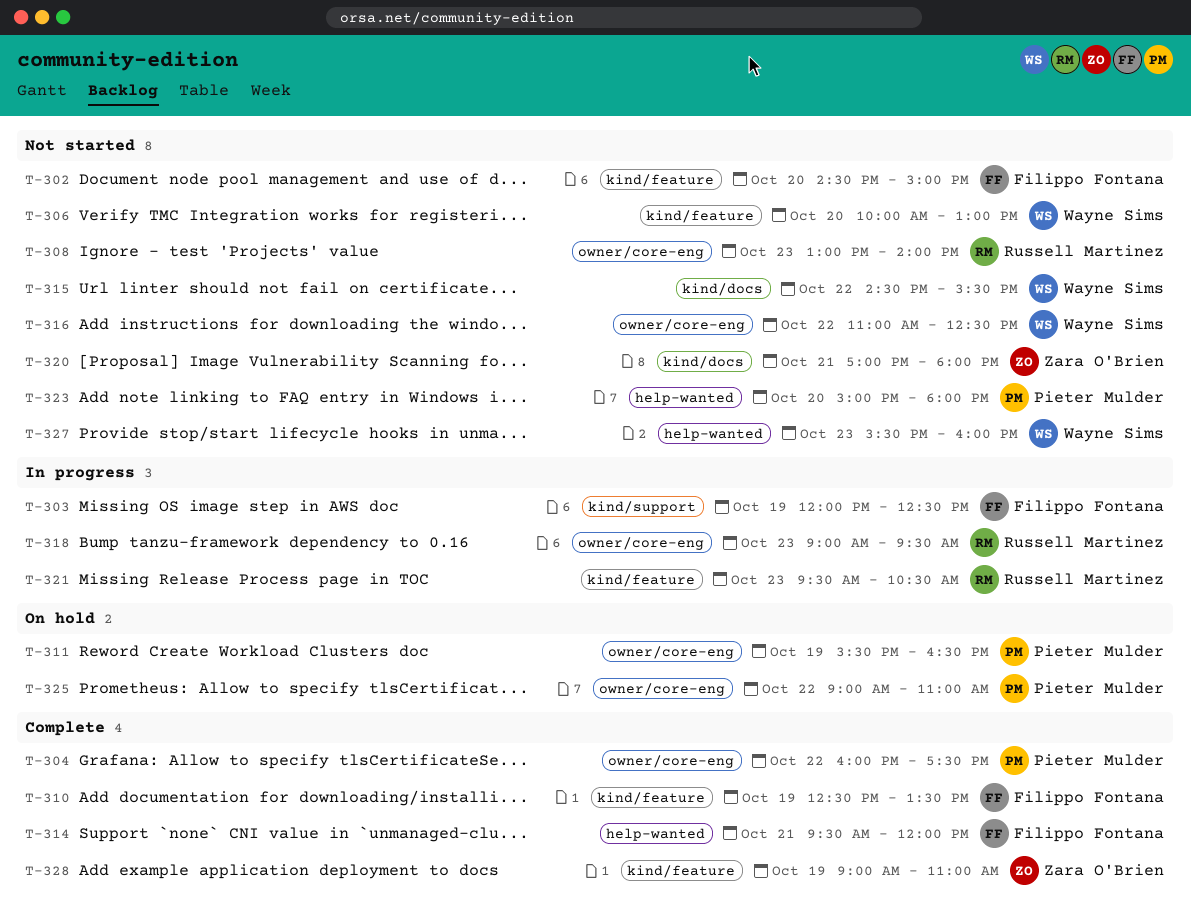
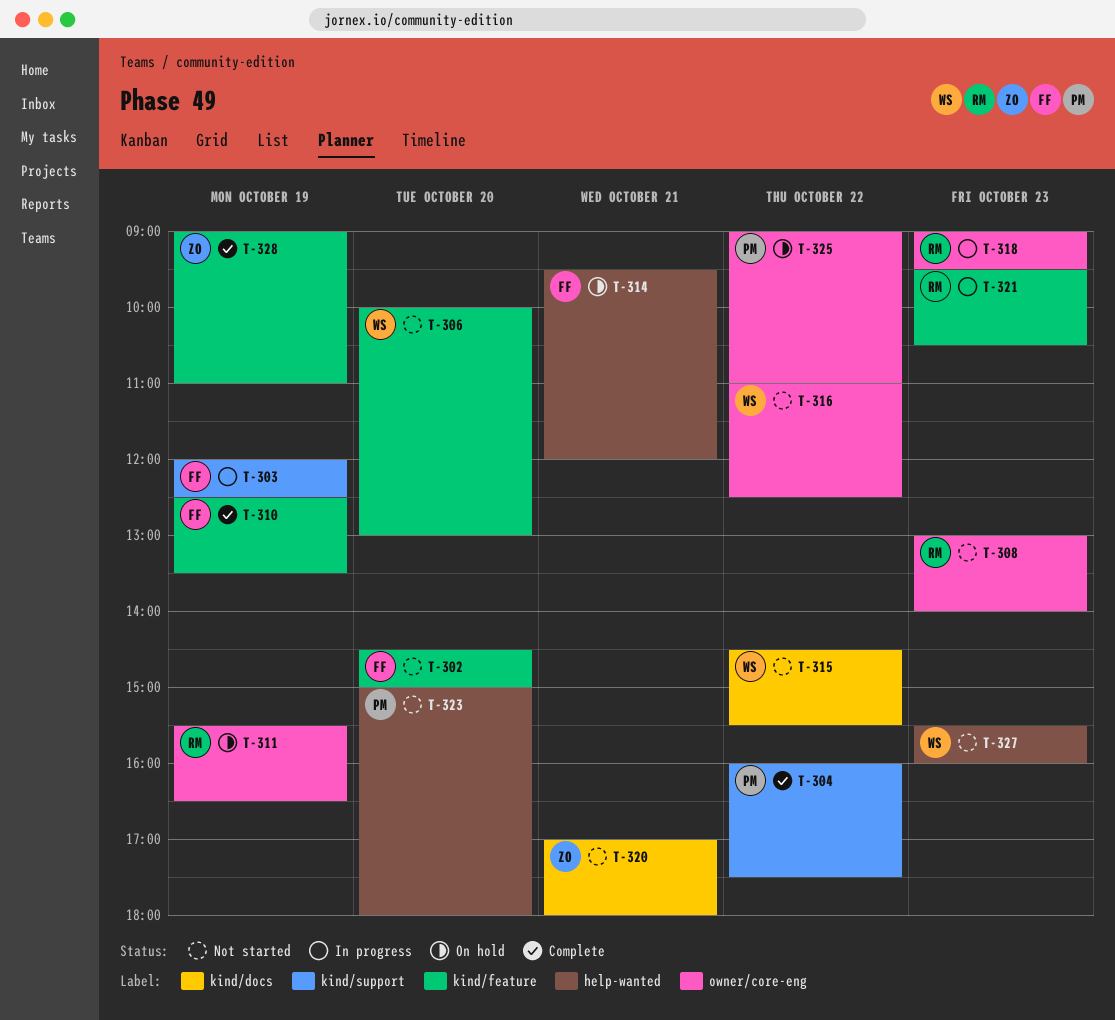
T-304, label: owner/core-eng -> kind/support
T-311, owner: Pieter Mulder -> Russell Martinez
T-314, status: Complete -> On hold

